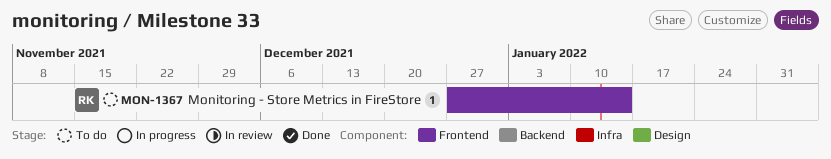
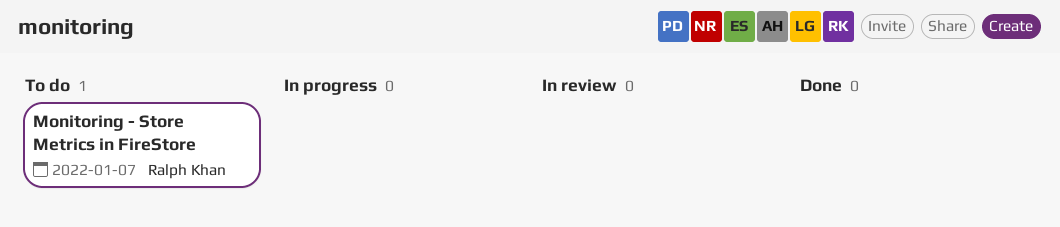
Monitoring - Store Metrics in FireStore, due: Jan 14 -> Jan 7

